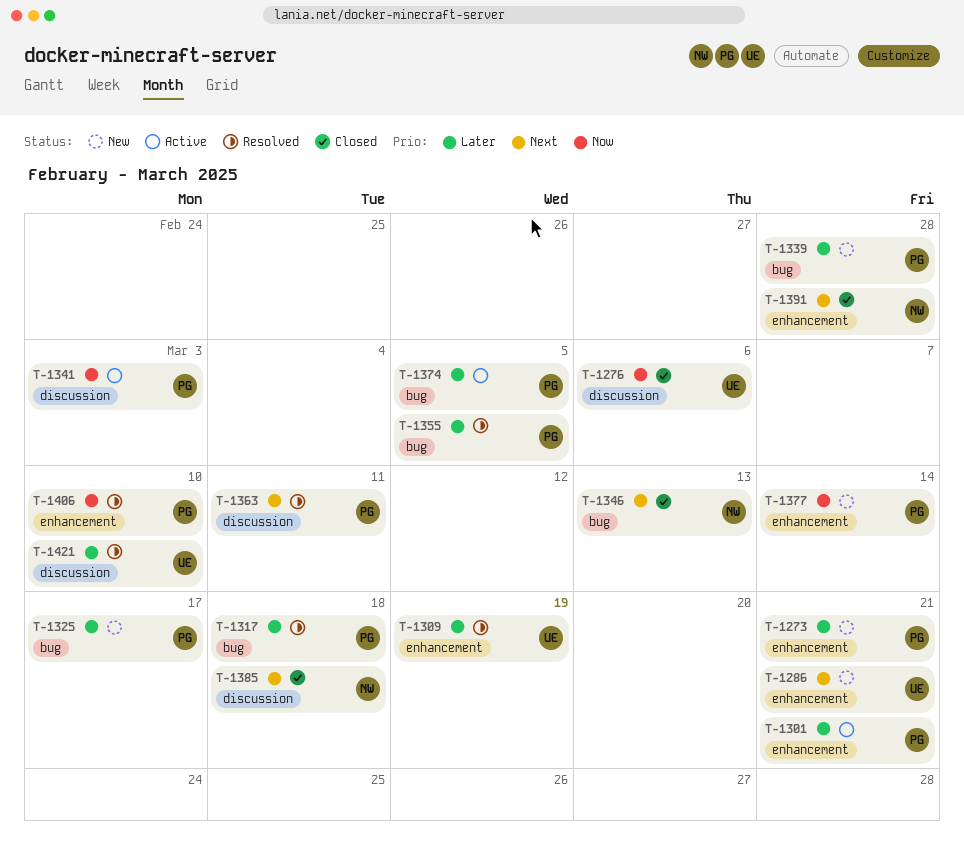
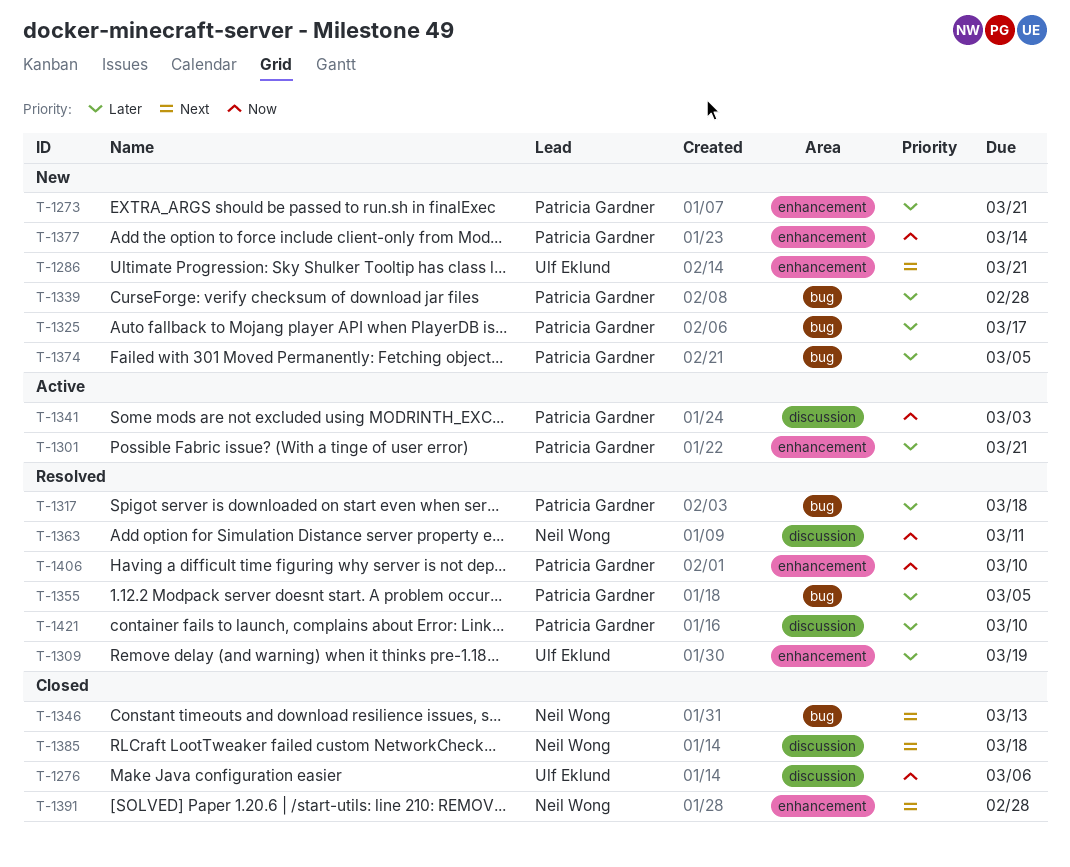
T-1363, owner: Patricia Gardner -> Neil Wong
T-1363, priority: Next -> Now
T-1374, status: Active -> New
T-1421, owner: Ulf Eklund -> Patricia Gardner

